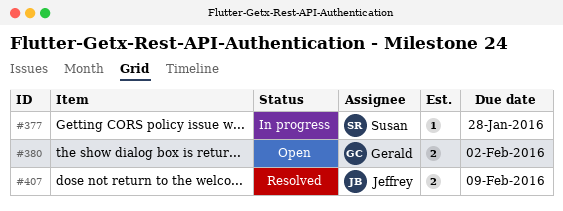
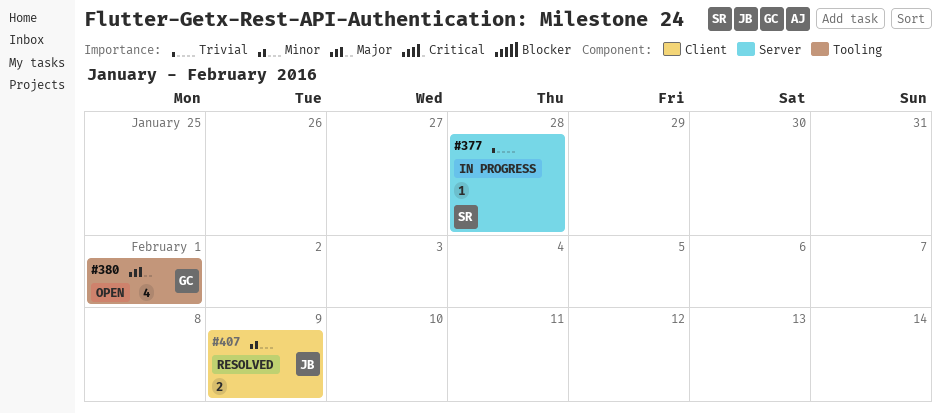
#380, estimate: 2 -> 4
#380, due: Feb 2 -> Feb 1

